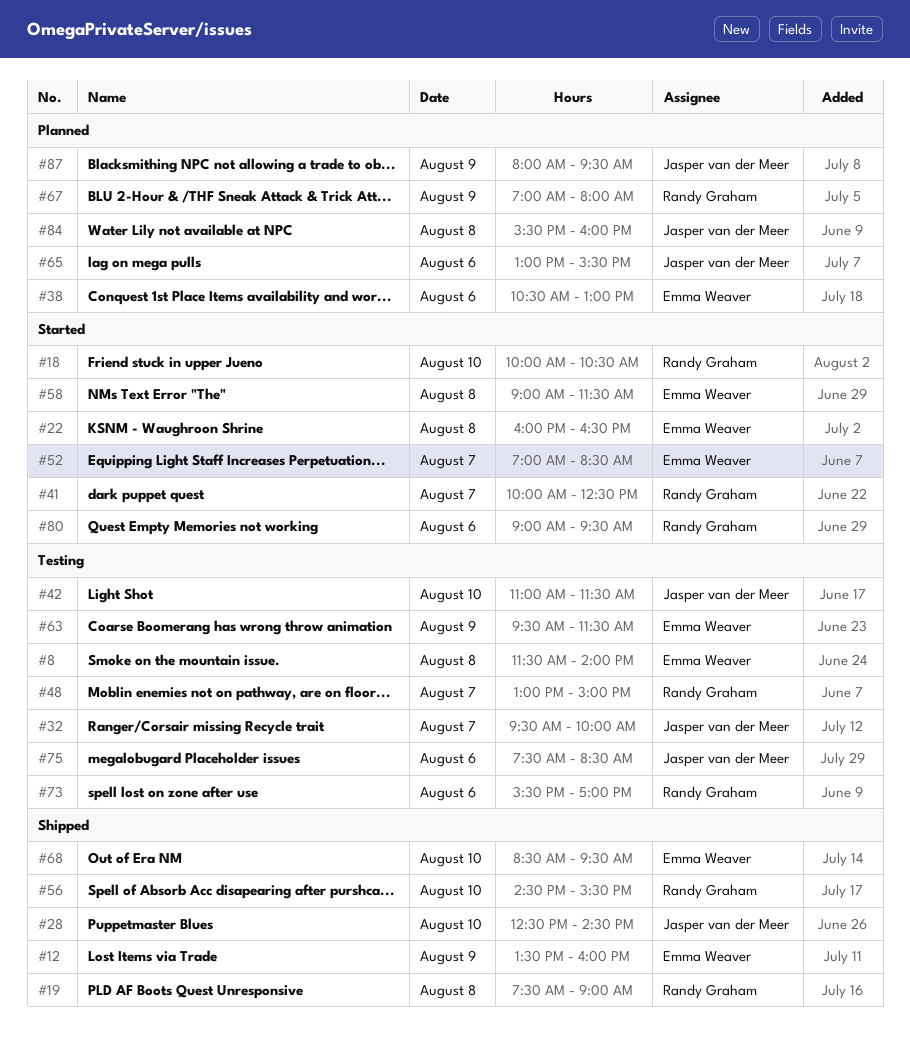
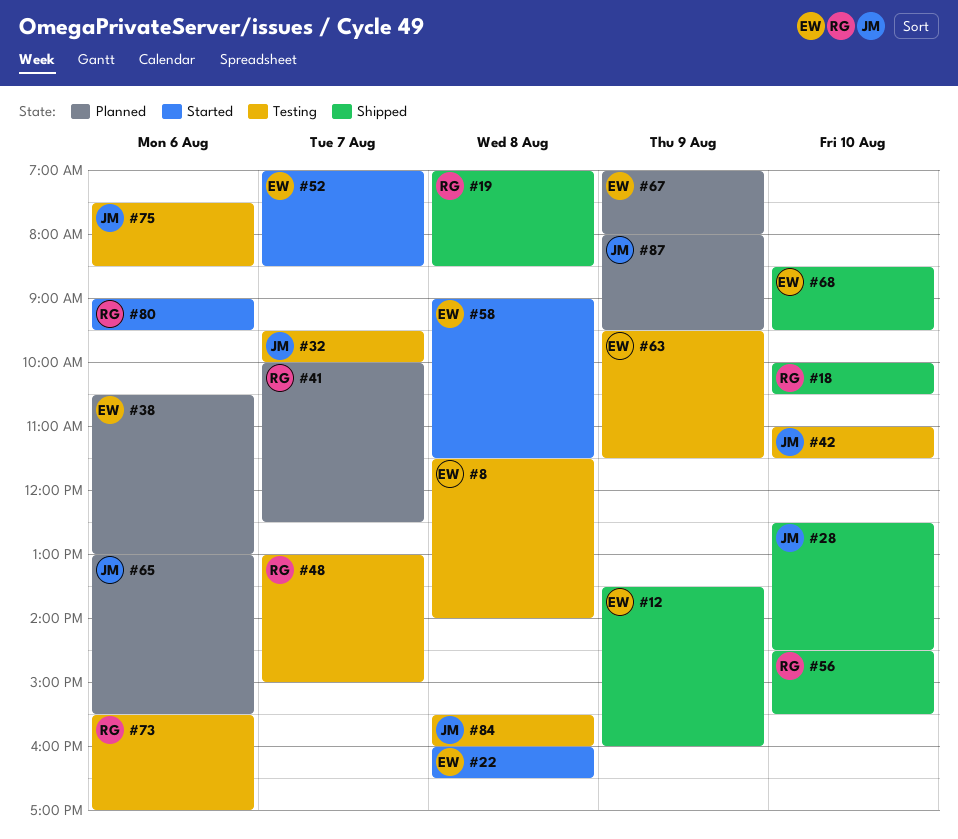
#18, status: Started -> Shipped
#19, begins: 07:30 -> 07:00
#19, ends: 09:00 -> 08:30
#41, status: Started -> Planned
#67, owner: Randy Graham -> Emma Weaver
#84, status: Planned -> Testing

